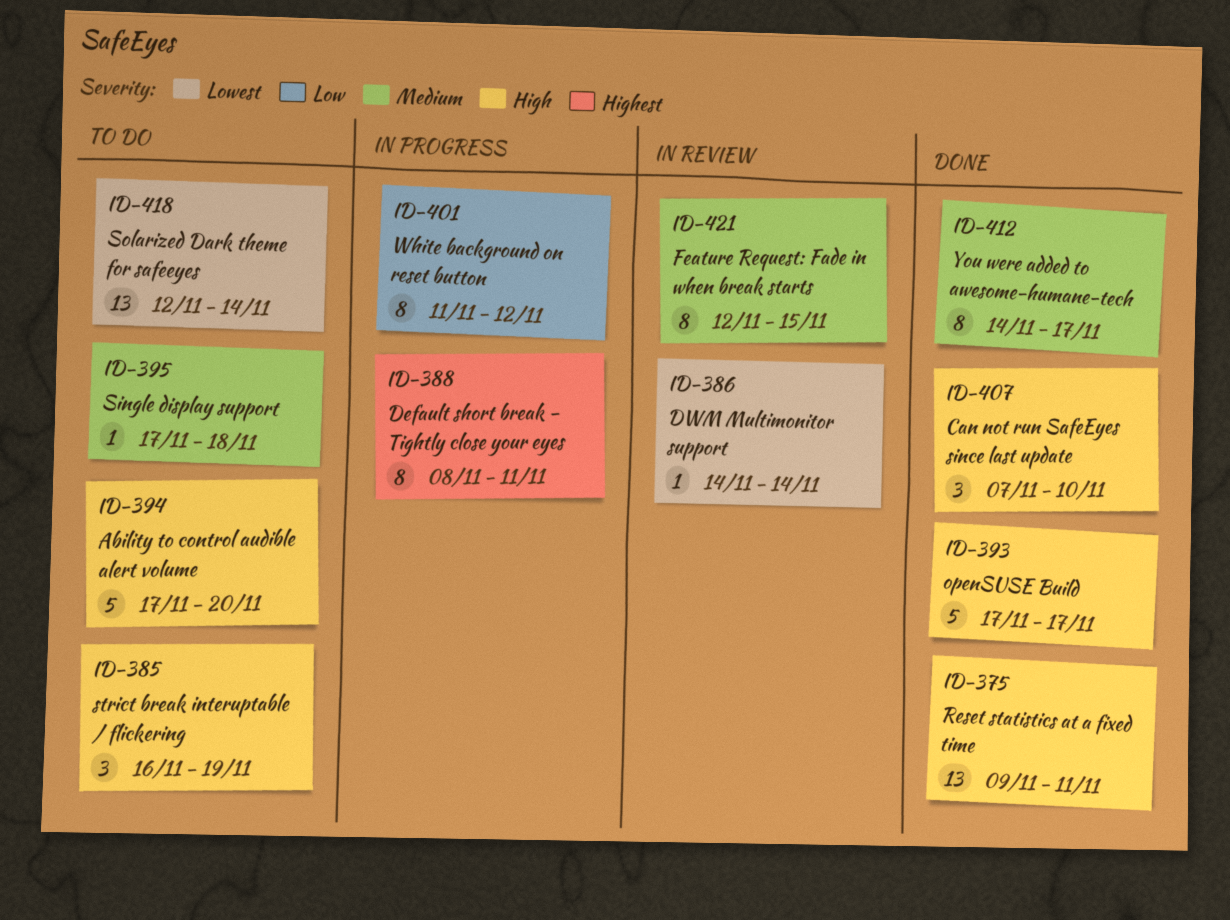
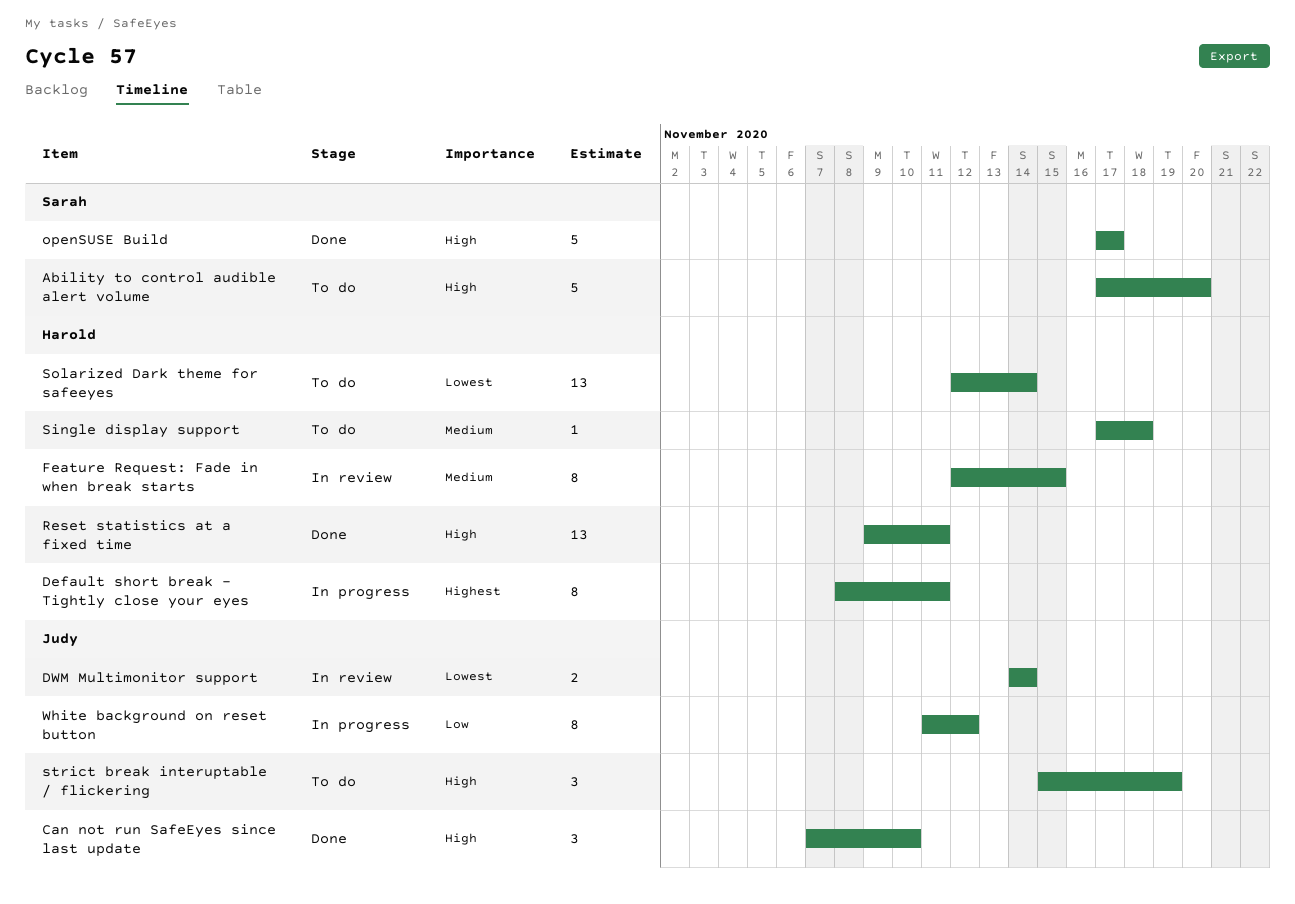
DWM Multimonitor support, estimate: 1 -> 2
strict break interuptable / flickering, start: Nov 16 -> Nov 15
You were added to awesome-humane-tech: present -> none

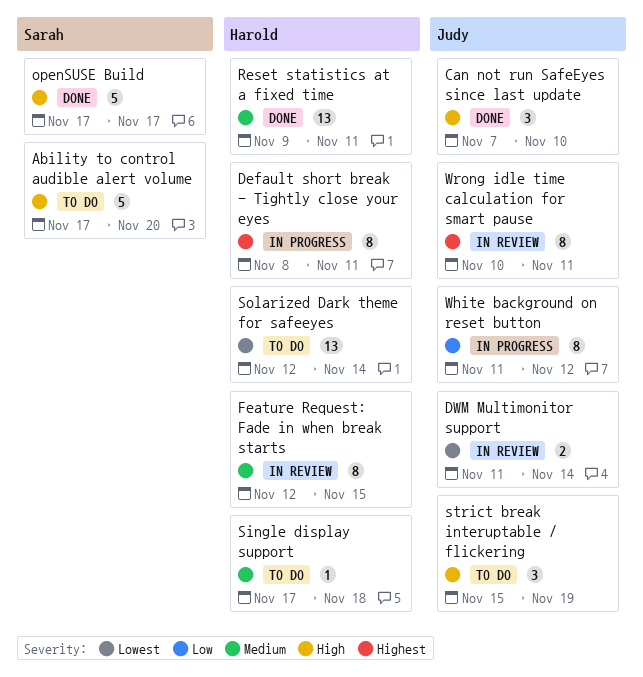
DWM Multimonitor support, start: Nov 14 -> Nov 11
Reset statistics at a fixed time, priority: High -> Medium
Wrong idle time calculation for smart pause: none -> present

